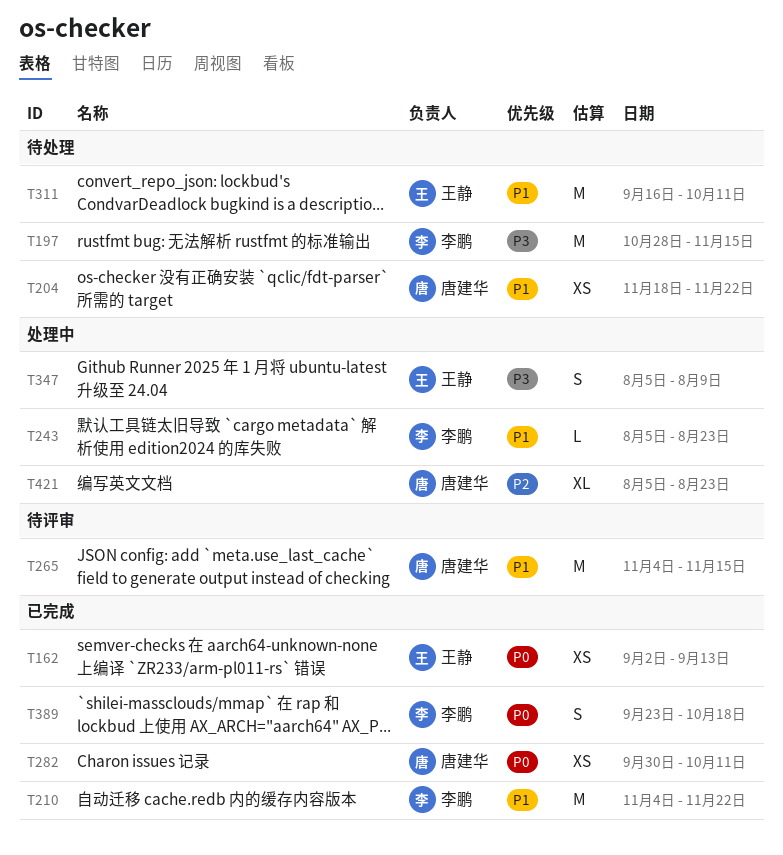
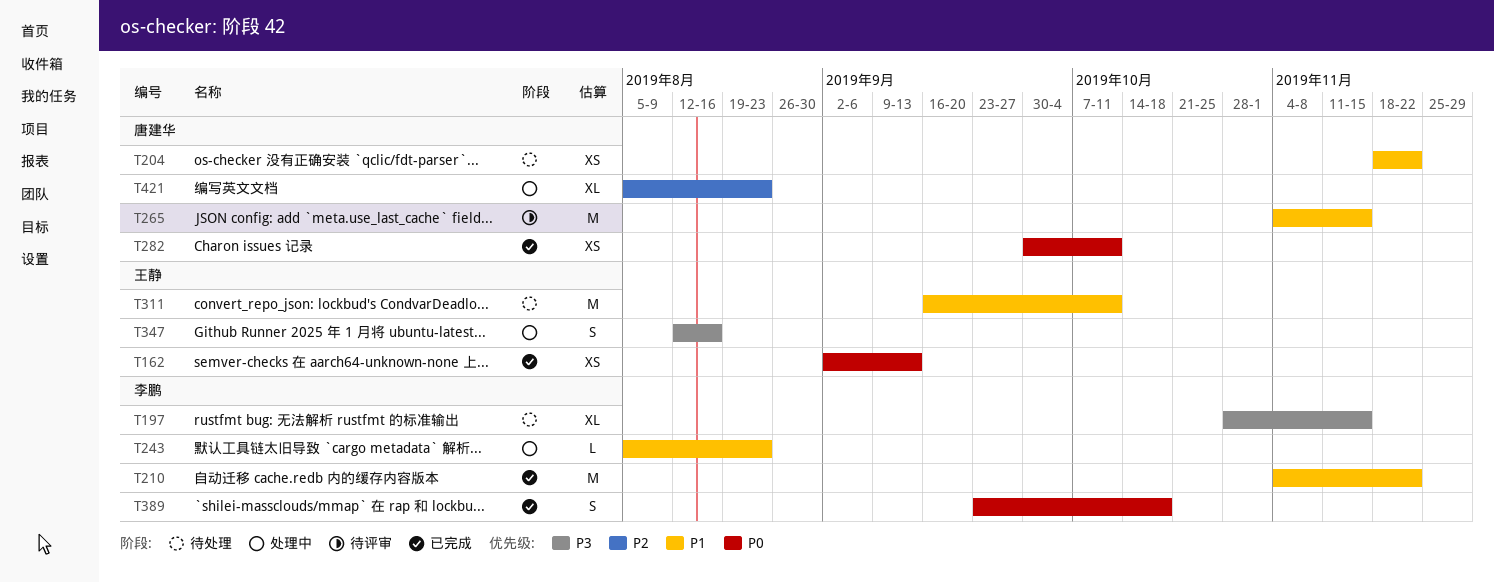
T197, estimate: M -> XL
T347, start: Aug 5 -> Aug 12
T347, due: Aug 9 -> Aug 16

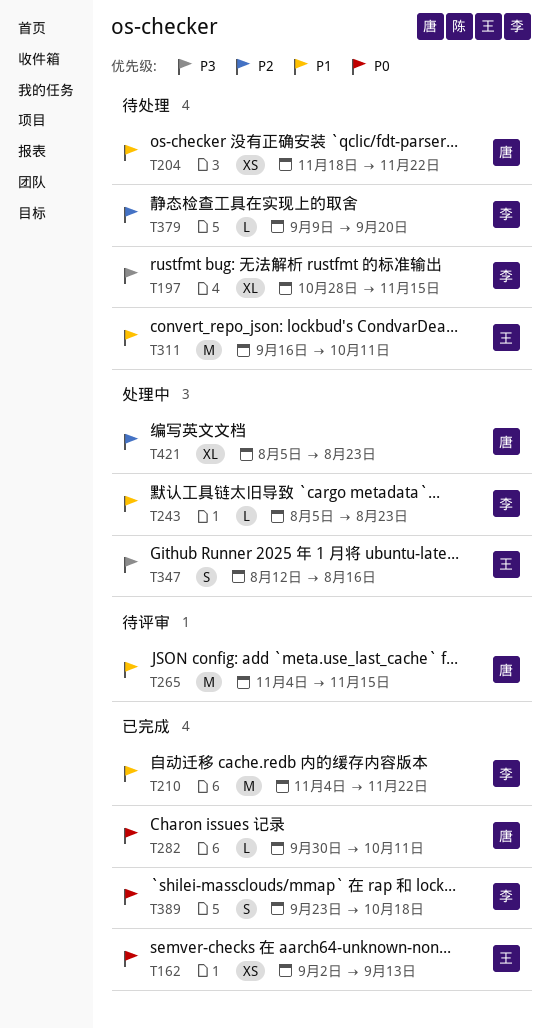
T282, estimate: XS -> L
T379: none -> present

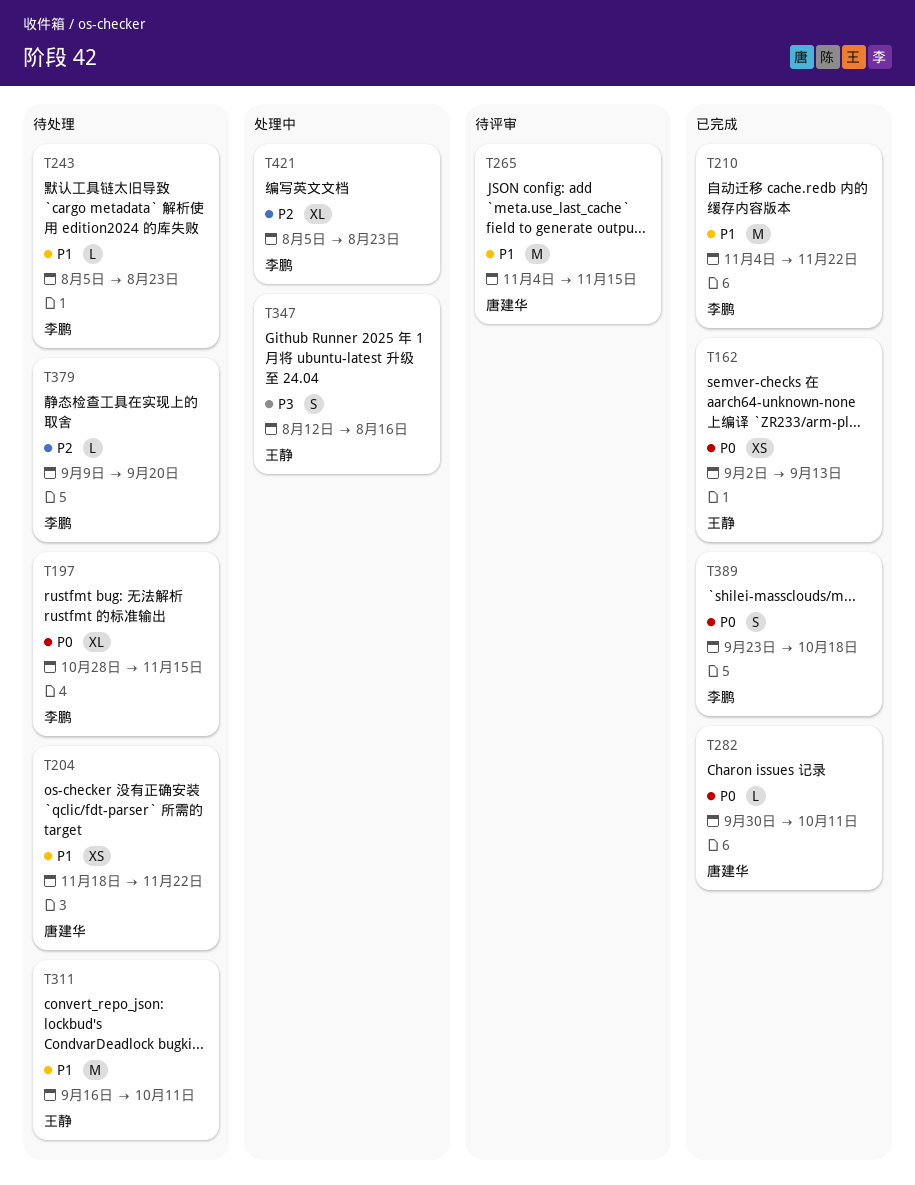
T197, priority: P3 -> P0
T243, status: 处理中 -> 待处理
T421, owner: 唐建华 -> 李鹏

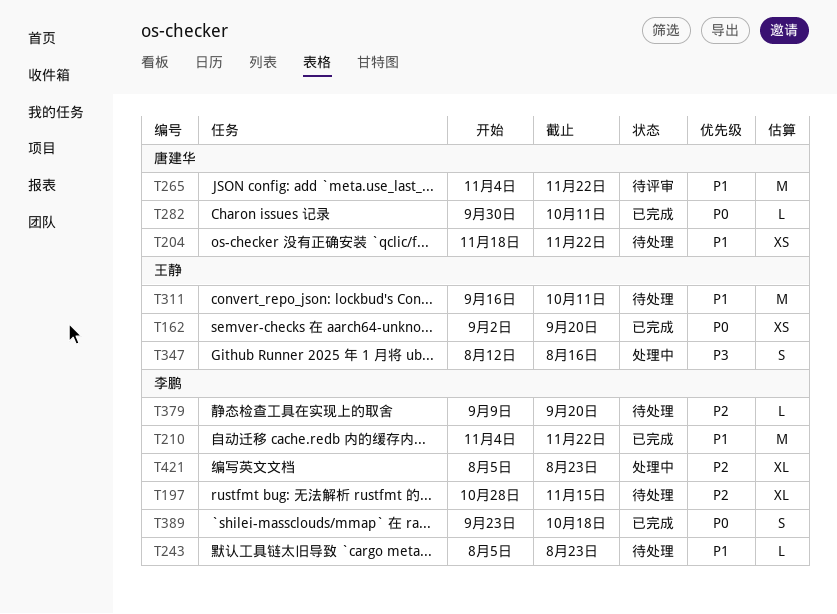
T162, due: Sep 13 -> Sep 20
T197, priority: P0 -> P2
T265, due: Nov 15 -> Nov 22

